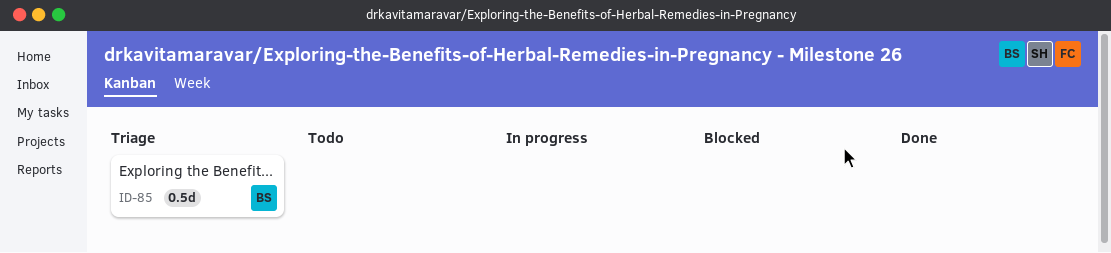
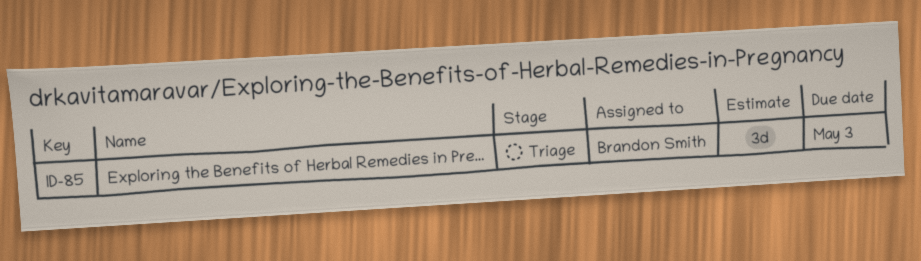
ID-85, estimate: 0.5d -> 3d

